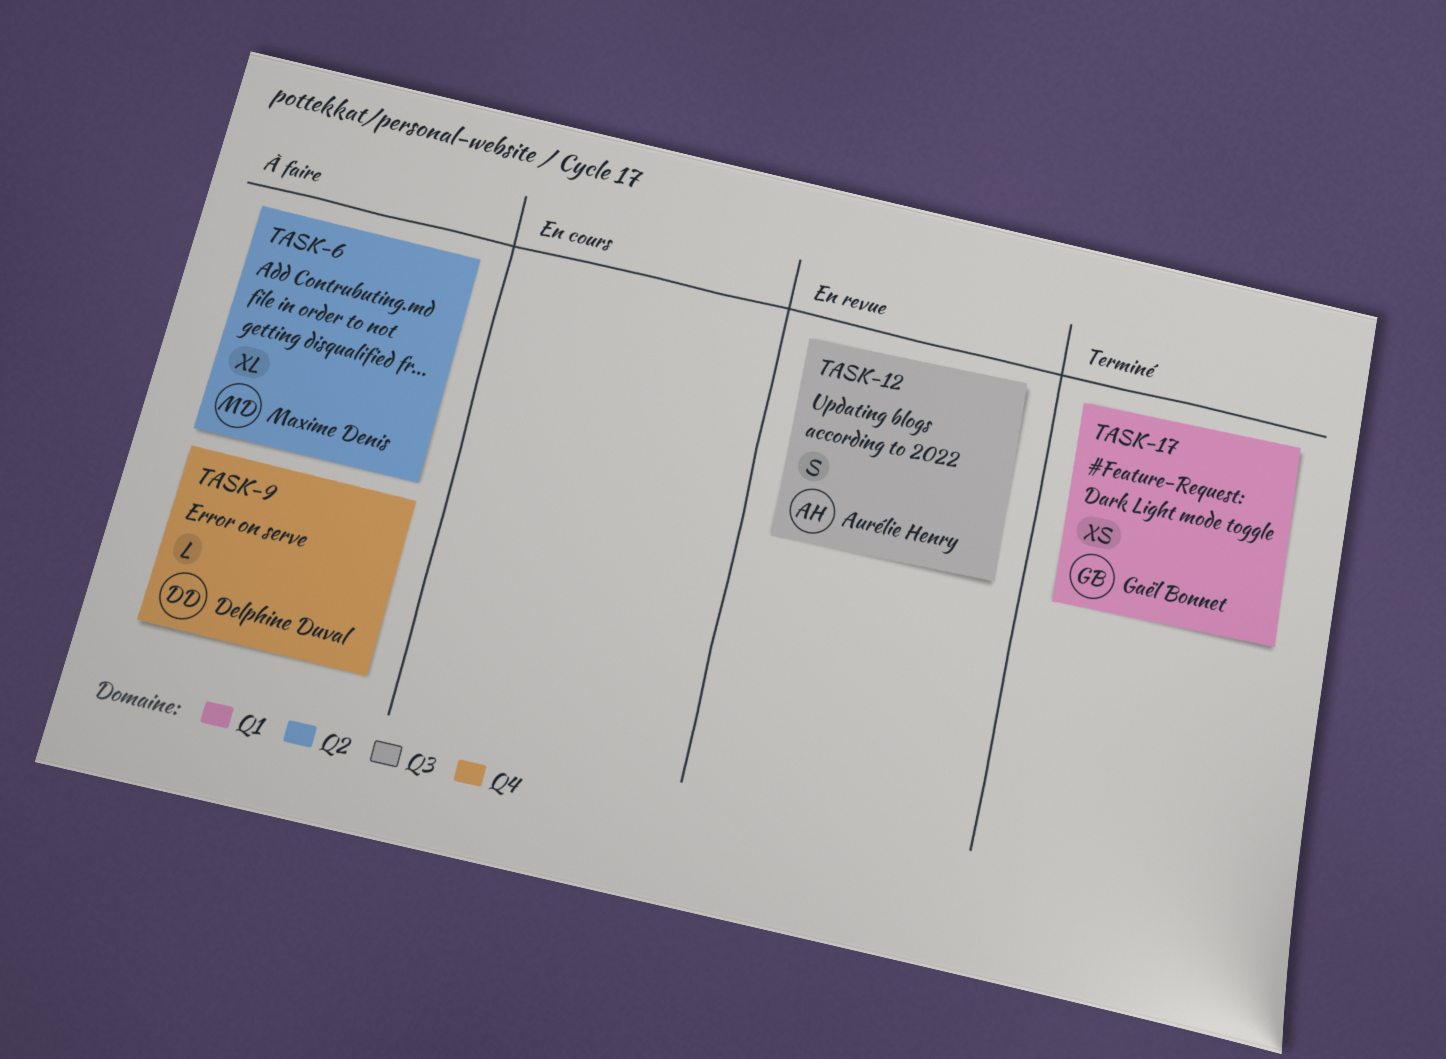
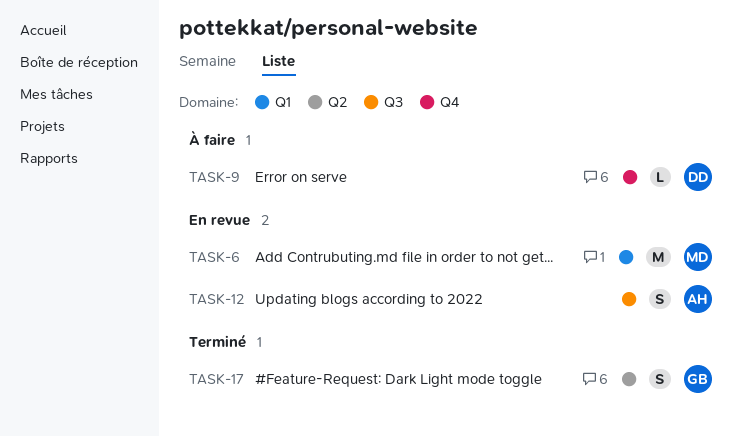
TASK-6, status: À faire -> En revue
TASK-6, label: Q2 -> Q1
TASK-6, estimate: XL -> M
TASK-17, label: Q1 -> Q2
TASK-17, estimate: XS -> S

